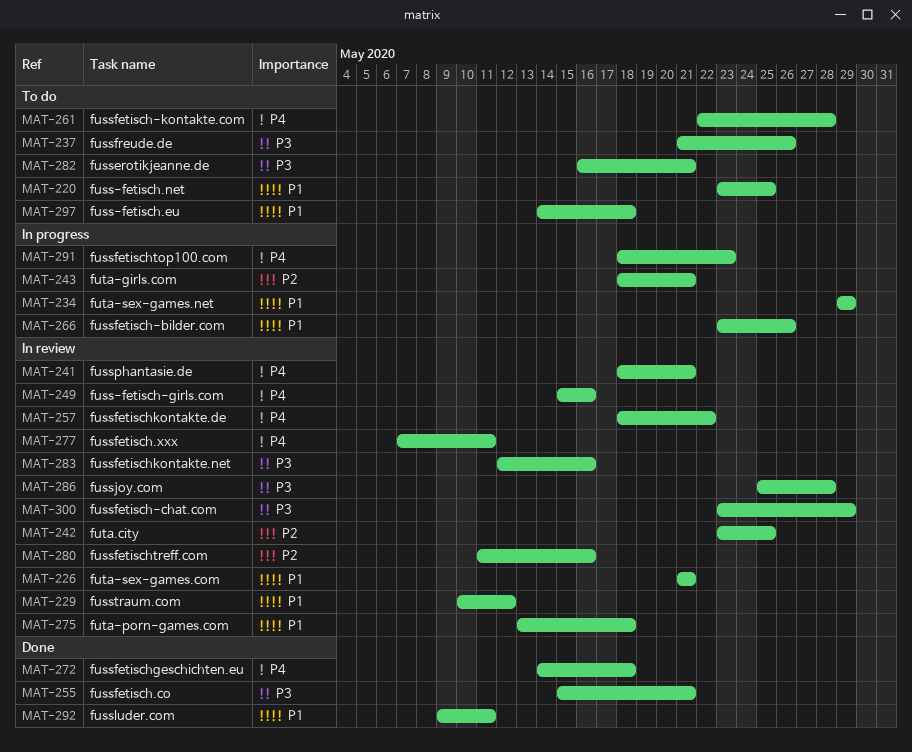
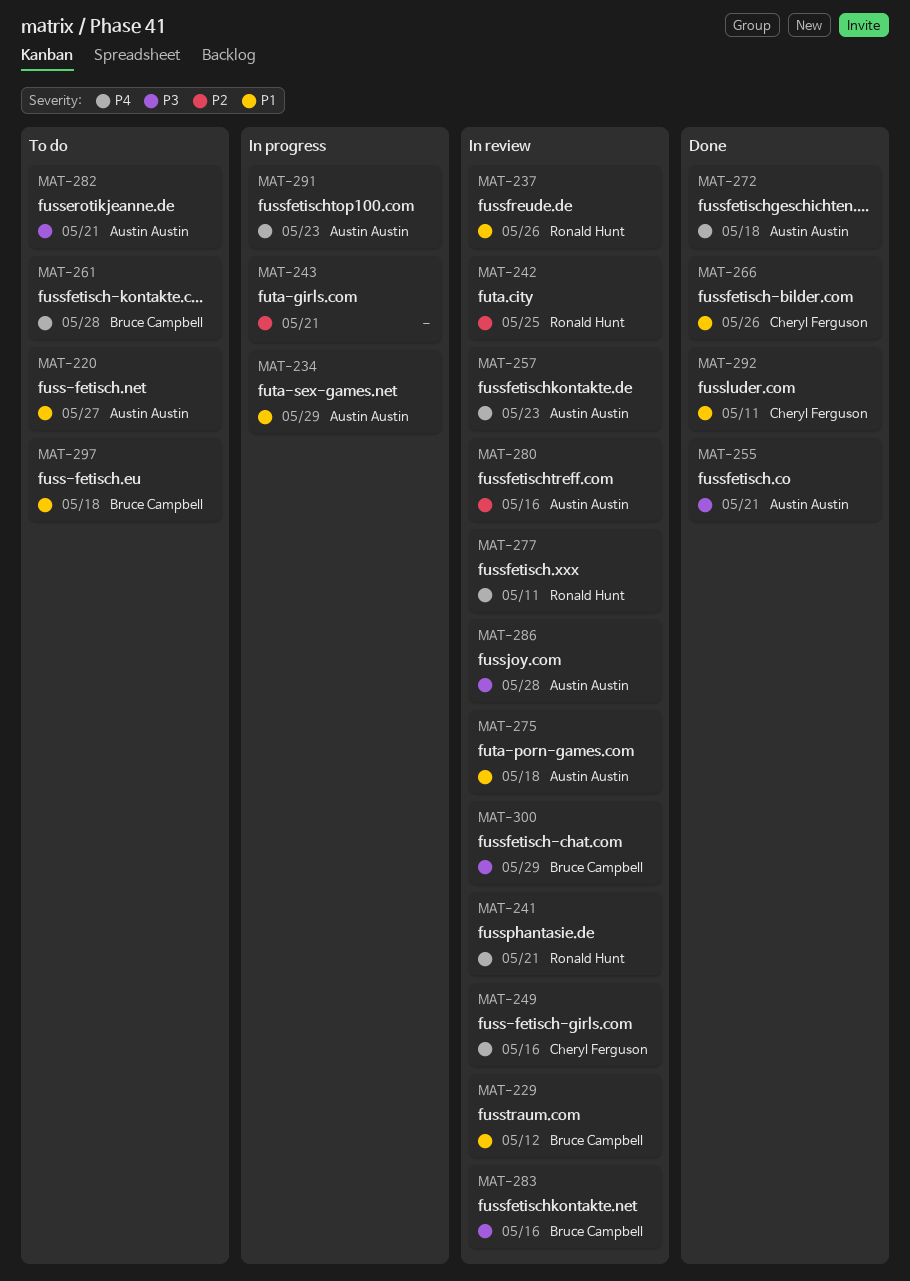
MAT-220, due: May 25 -> May 27
MAT-226: present -> none
MAT-237, status: To do -> In review
MAT-237, priority: P3 -> P1
MAT-257, due: May 22 -> May 23
MAT-266, status: In progress -> Done

